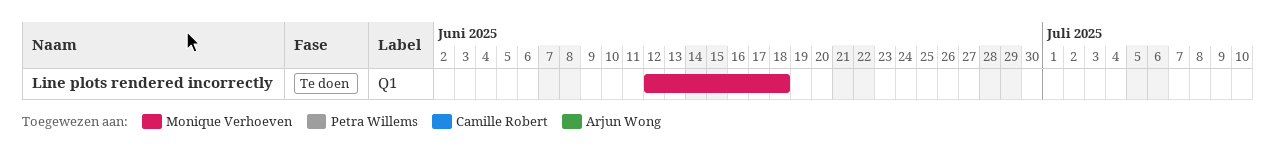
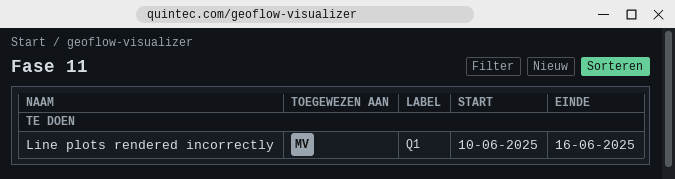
Line plots rendered incorrectly, start: Jun 12 -> Jun 10
Line plots rendered incorrectly, due: Jun 18 -> Jun 16

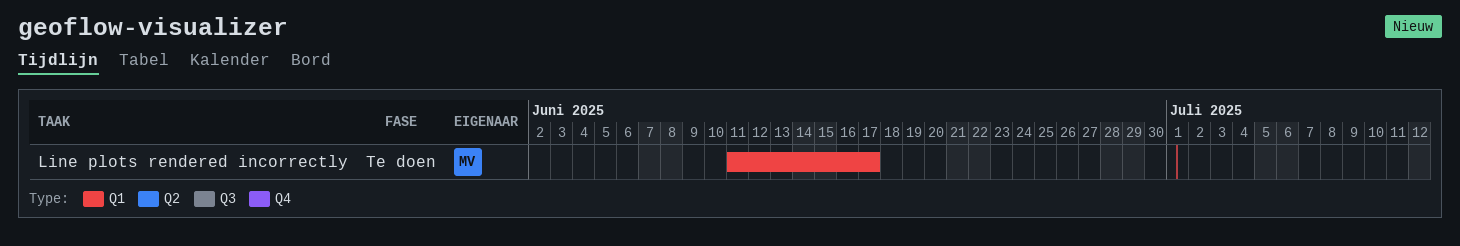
Line plots rendered incorrectly, start: Jun 10 -> Jun 11
Line plots rendered incorrectly, due: Jun 16 -> Jun 17

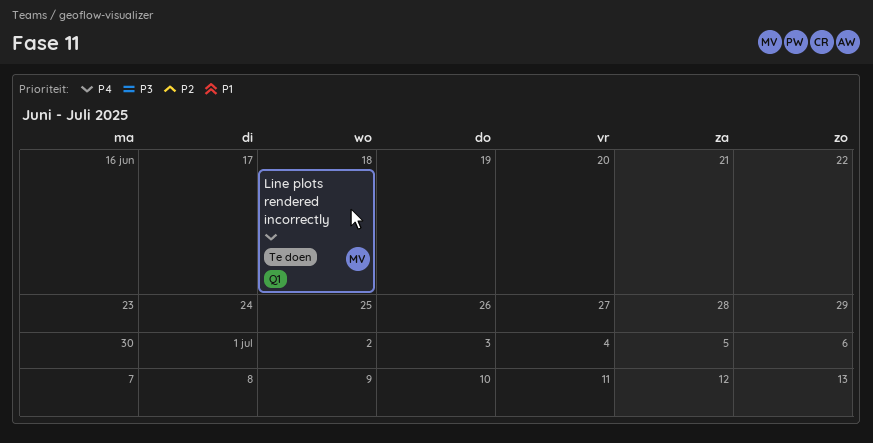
Line plots rendered incorrectly, due: Jun 17 -> Jun 18

